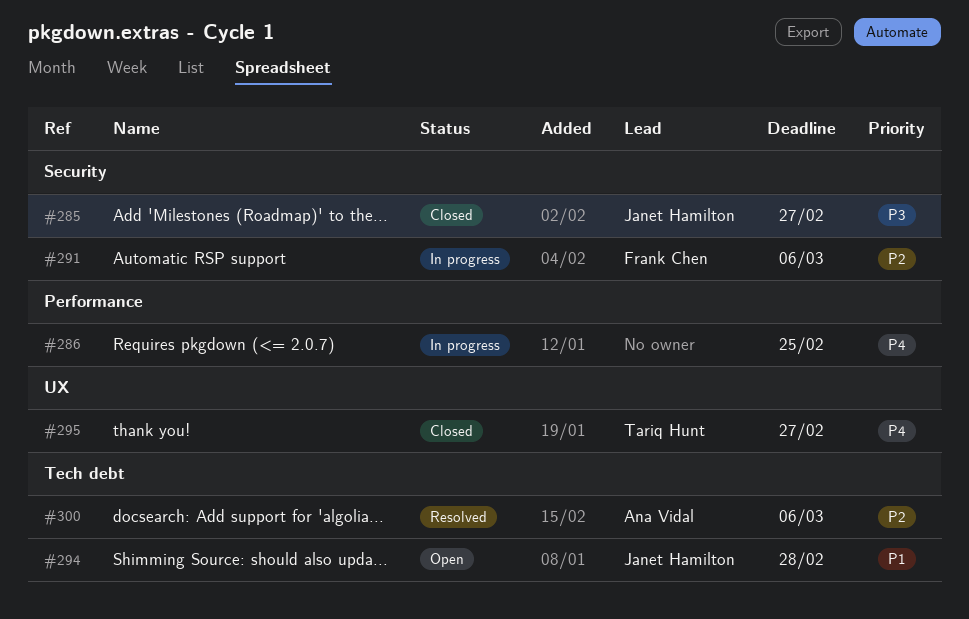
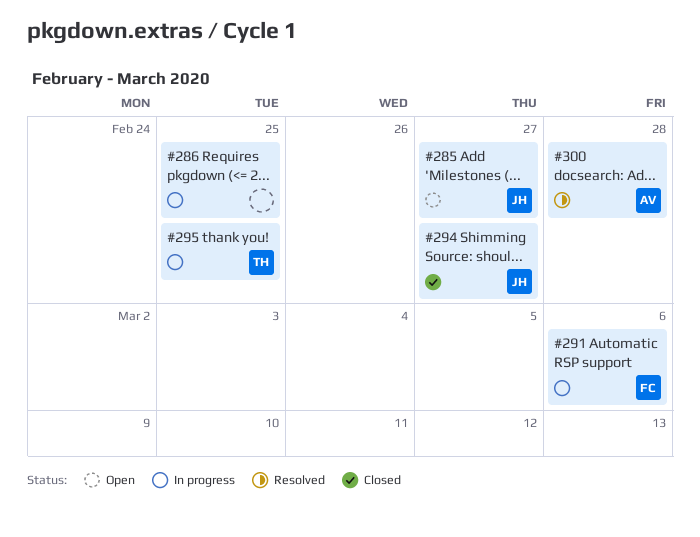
#285, status: Closed -> Open
#294, status: Open -> Closed
#294, due: Feb 28 -> Feb 27
#295, status: Closed -> In progress
#295, due: Feb 27 -> Feb 25
#300, due: Mar 6 -> Feb 28

